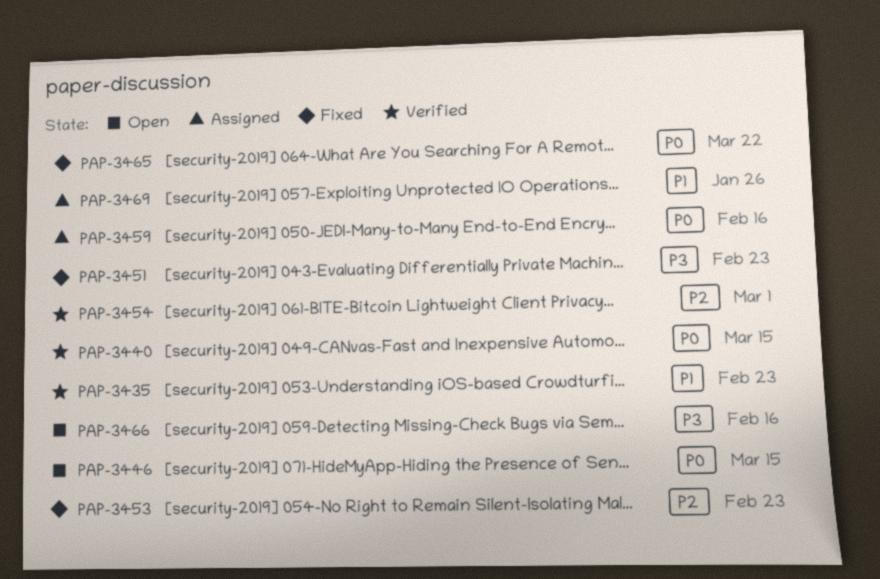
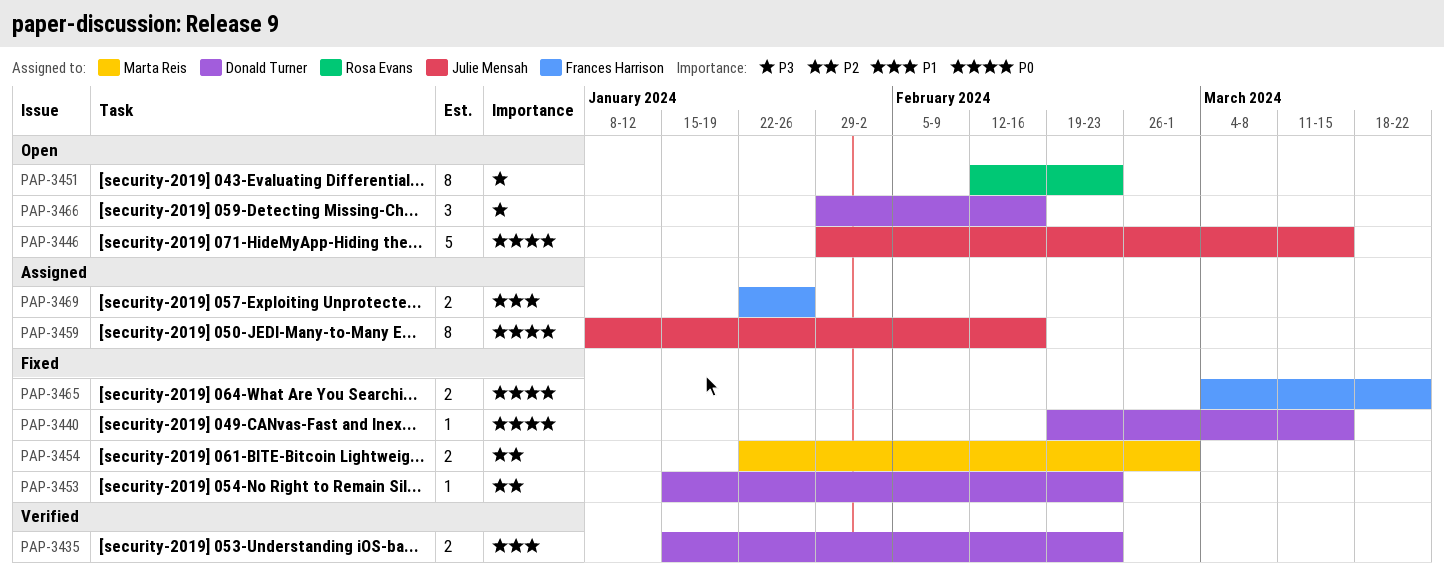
PAP-3440, status: Verified -> Fixed
PAP-3451, status: Fixed -> Open
PAP-3454, status: Verified -> Fixed

